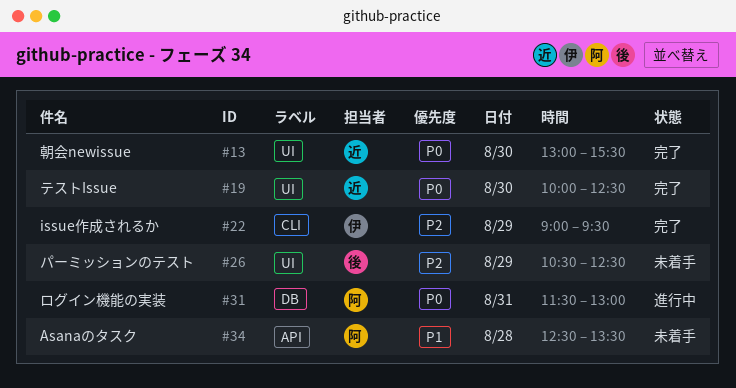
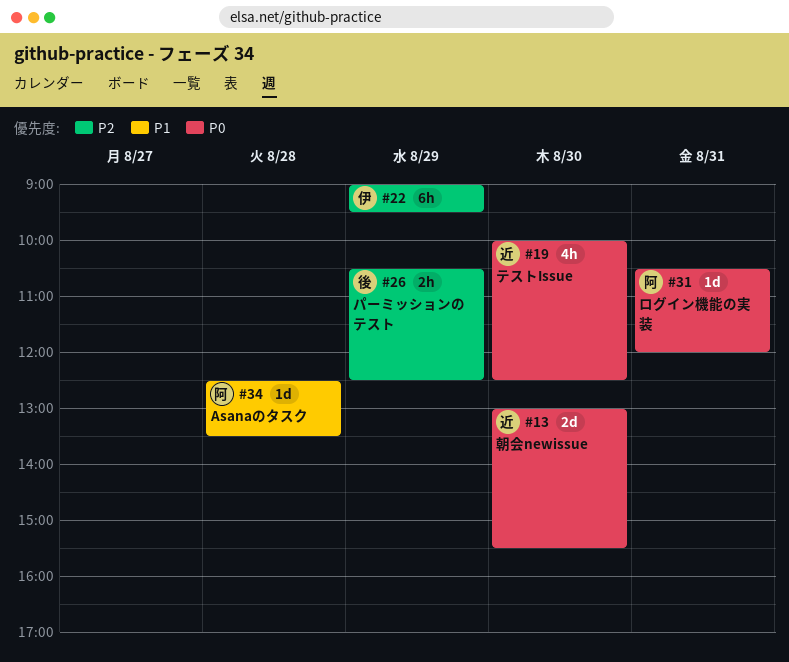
#31, begins: 11:30 -> 10:30
#31, ends: 13:00 -> 12:00

